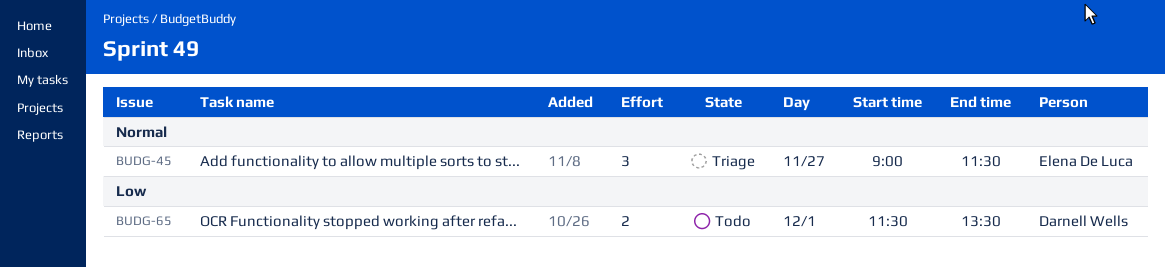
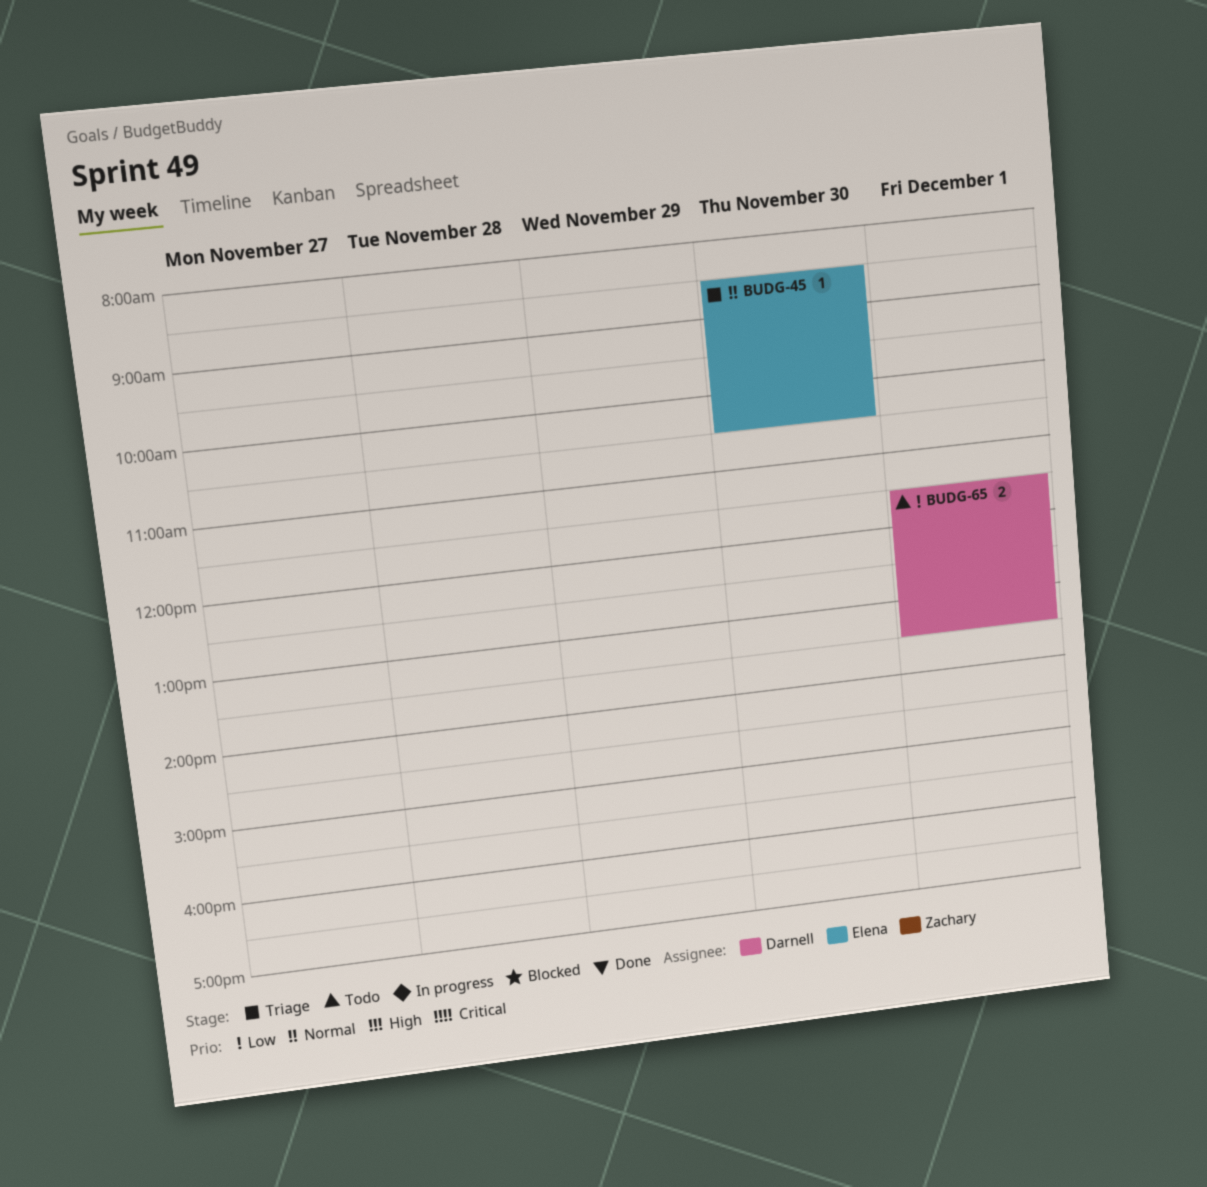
BUDG-45, estimate: 3 -> 1
BUDG-45, day: Nov 27 -> Nov 30
BUDG-45, begins: 09:00 -> 08:30
BUDG-45, ends: 11:30 -> 10:30

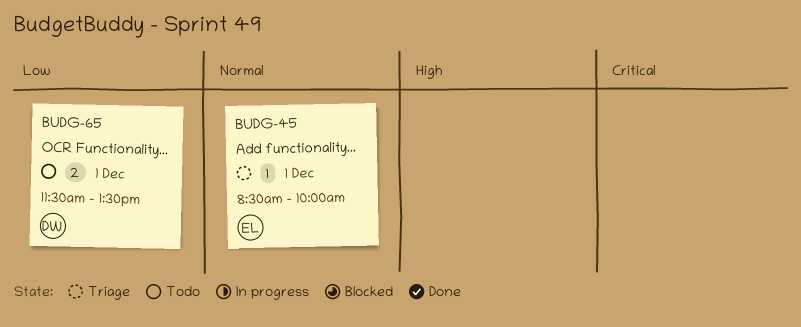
BUDG-45, day: Nov 30 -> Dec 1
BUDG-45, ends: 10:30 -> 10:00

